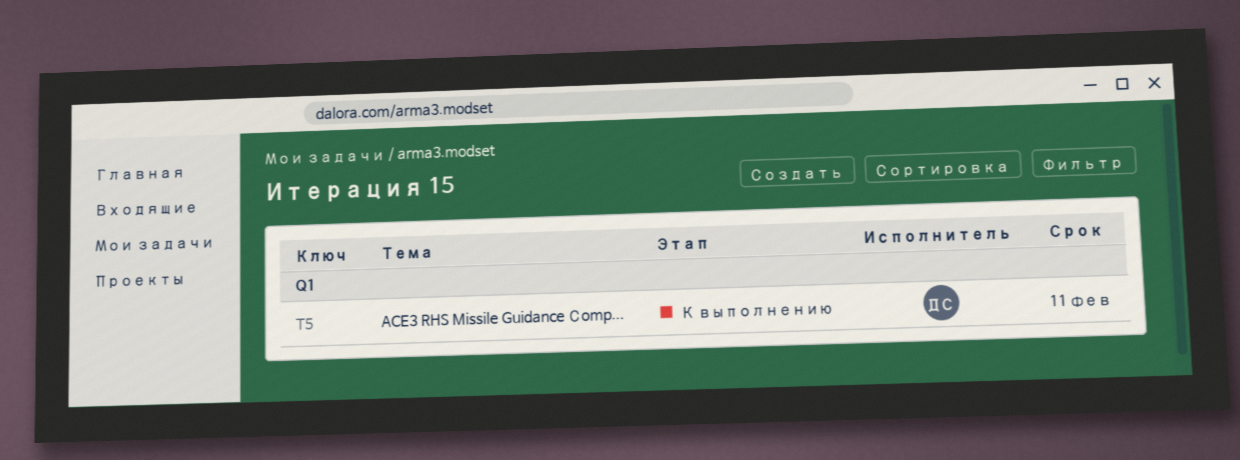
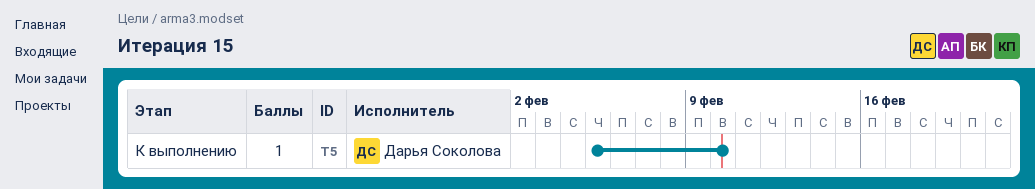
T5, due: Feb 11 -> Feb 10

